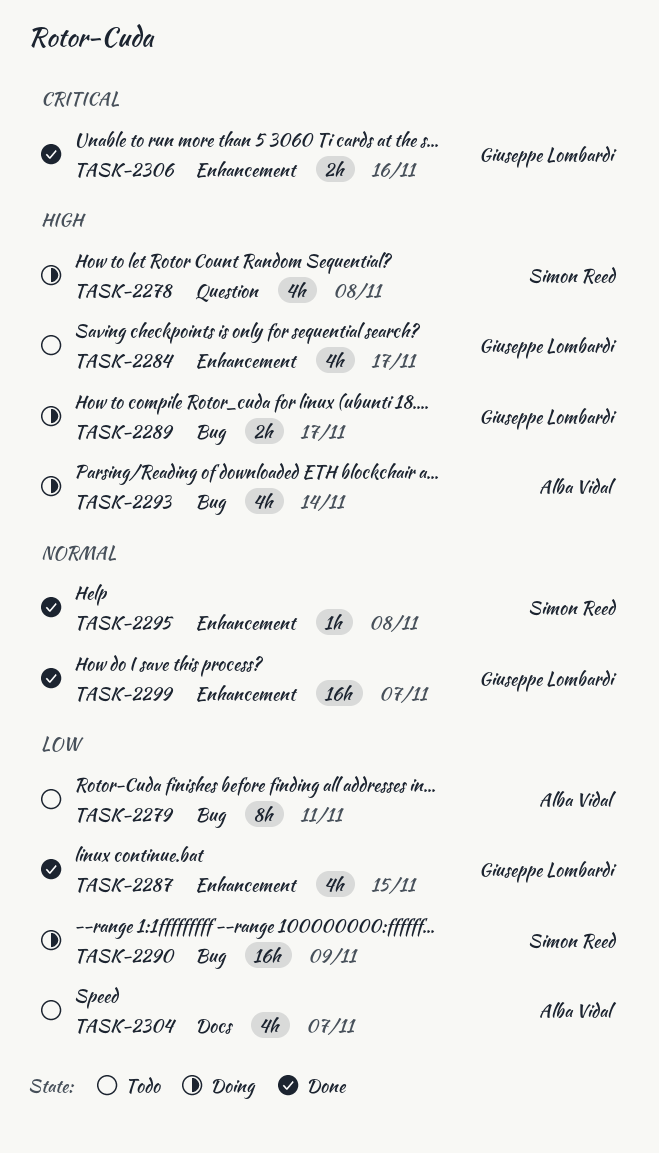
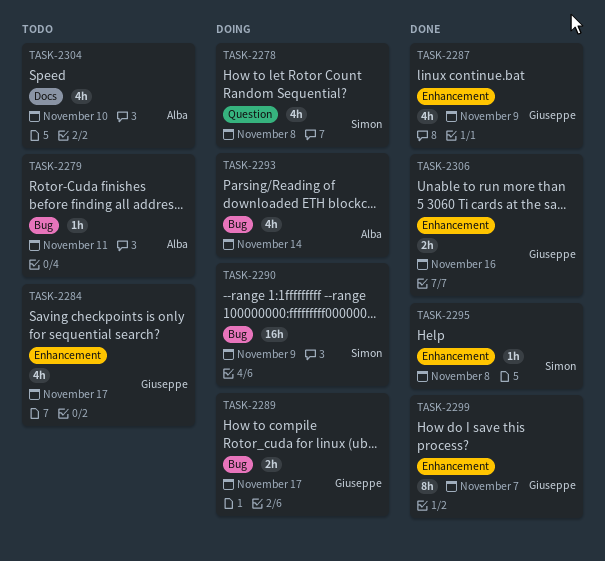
TASK-2279, estimate: 8h -> 1h
TASK-2287, due: Nov 15 -> Nov 9
TASK-2299, estimate: 16h -> 8h
TASK-2304, due: Nov 7 -> Nov 10

